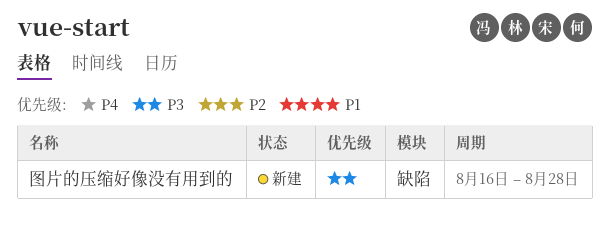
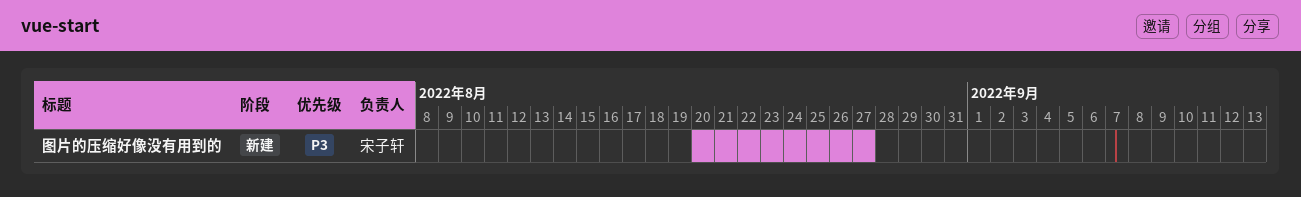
图片的压缩好像没有用到的, start: Aug 16 -> Aug 20
图片的压缩好像没有用到的, due: Aug 28 -> Aug 27

